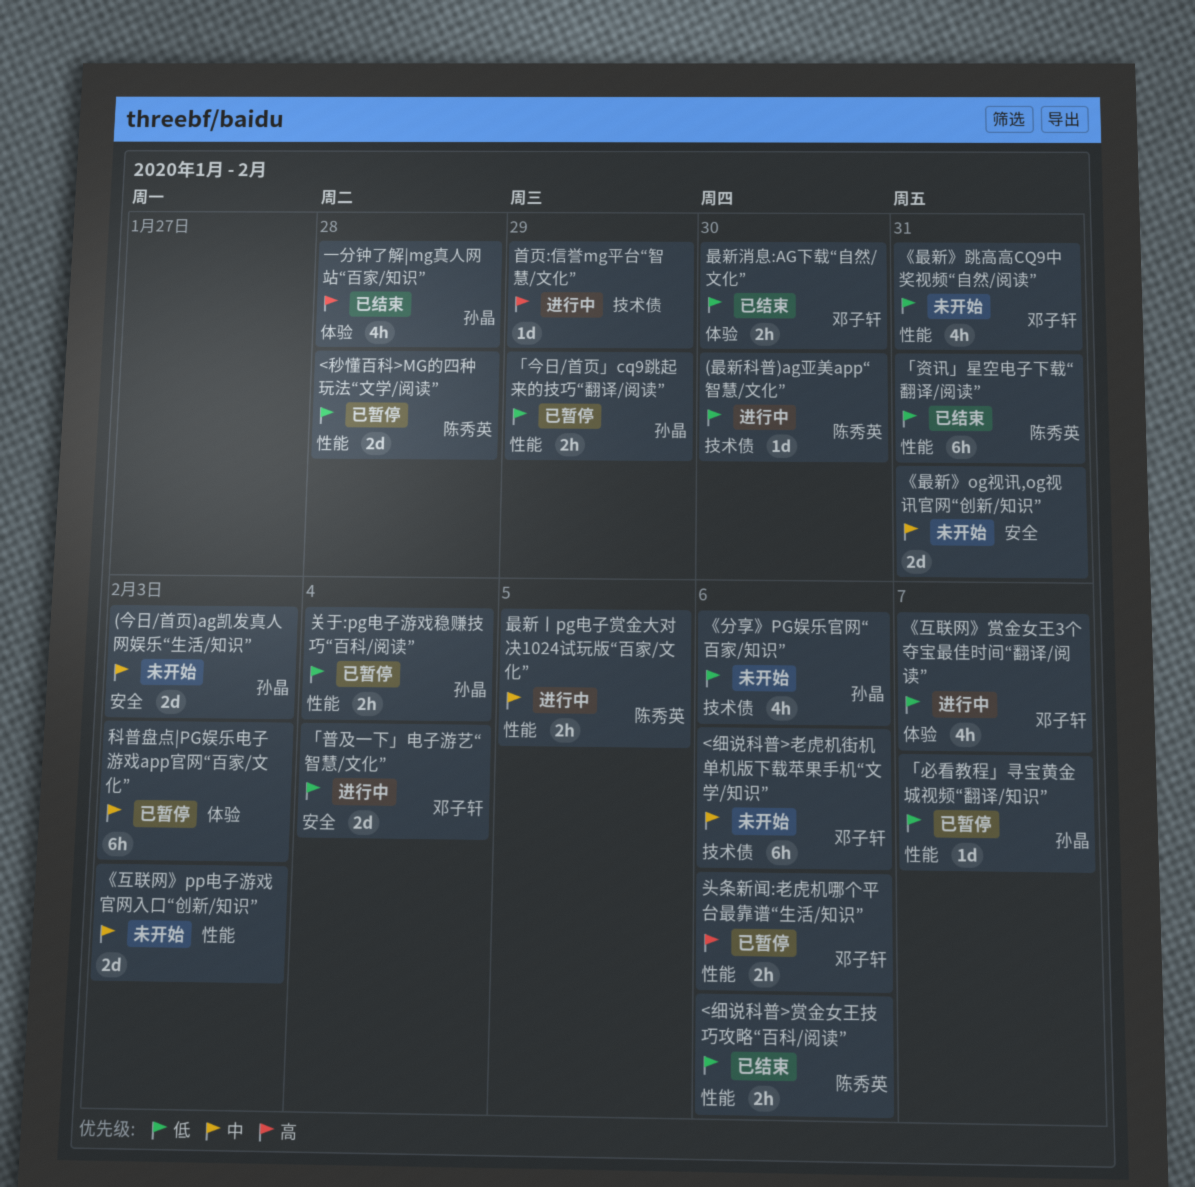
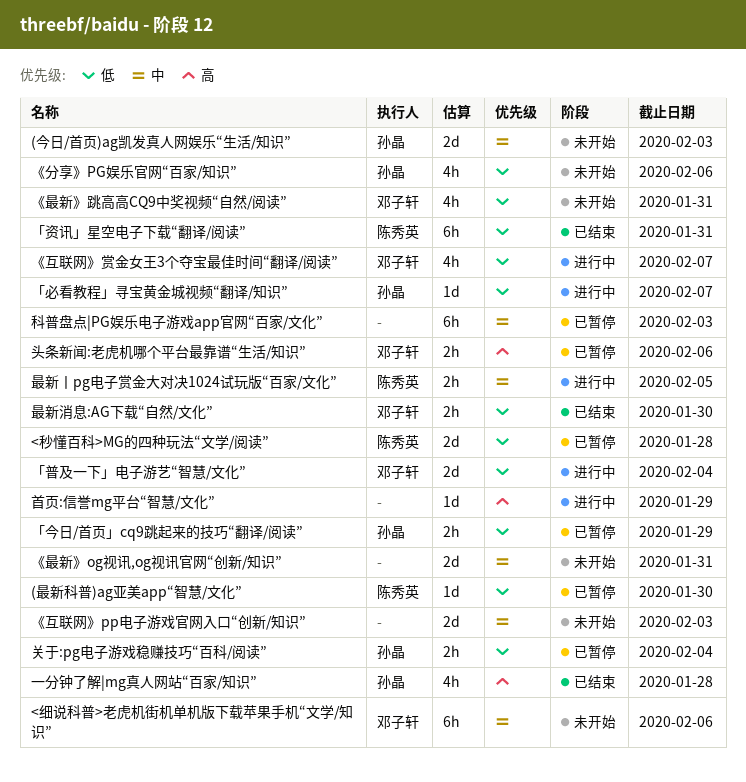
(最新科普)ag亚美app“智慧/文化”, status: 进行中 -> 已暂停
<细说科普>赏金女王技巧攻略“百科/阅读”: present -> none
「必看教程」寻宝黄金城视频“翻译/知识”, status: 已暂停 -> 进行中

